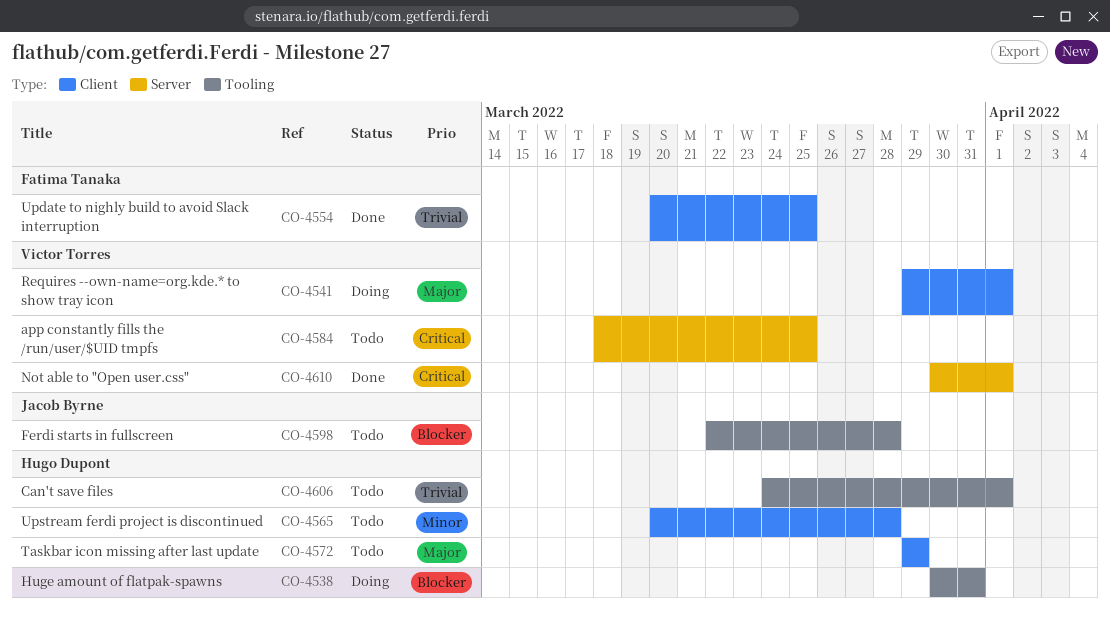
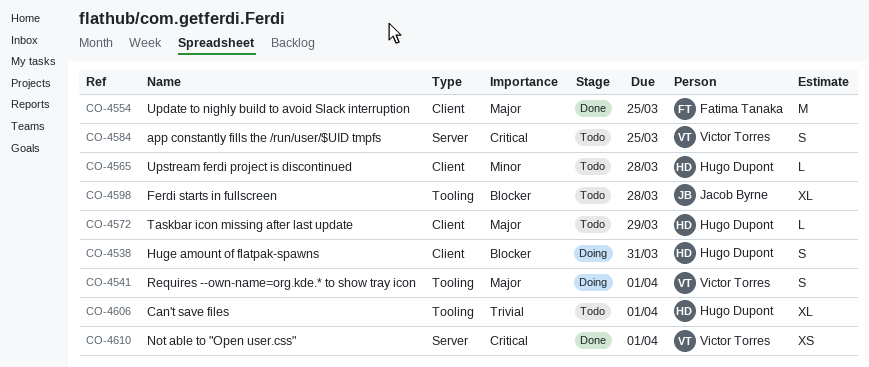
CO-4538, label: Tooling -> Client
CO-4541, label: Client -> Tooling
CO-4554, priority: Trivial -> Major

